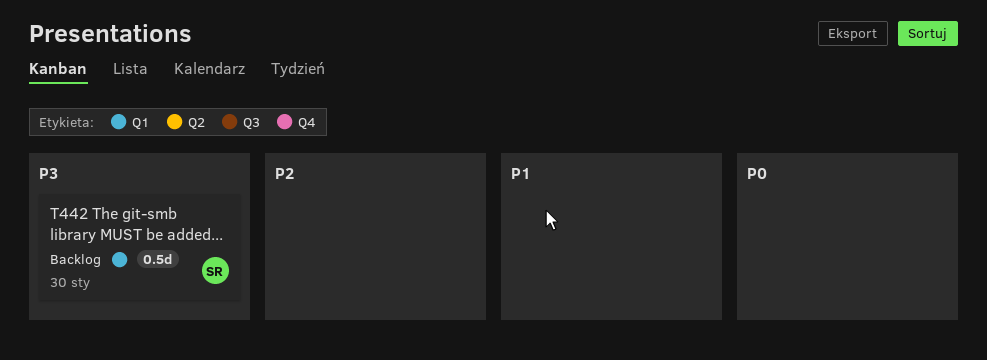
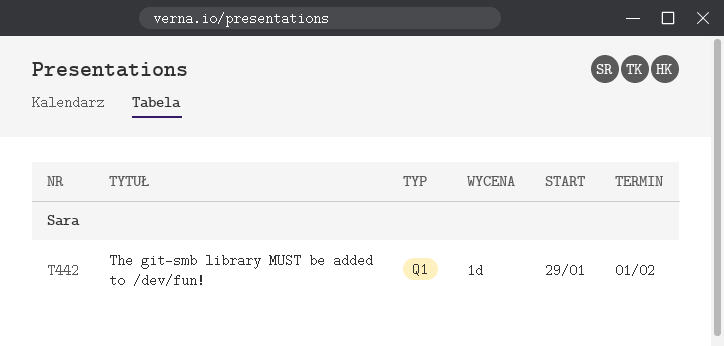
T442, estimate: 0.5d -> 1d
T442, due: Jan 30 -> Feb 1

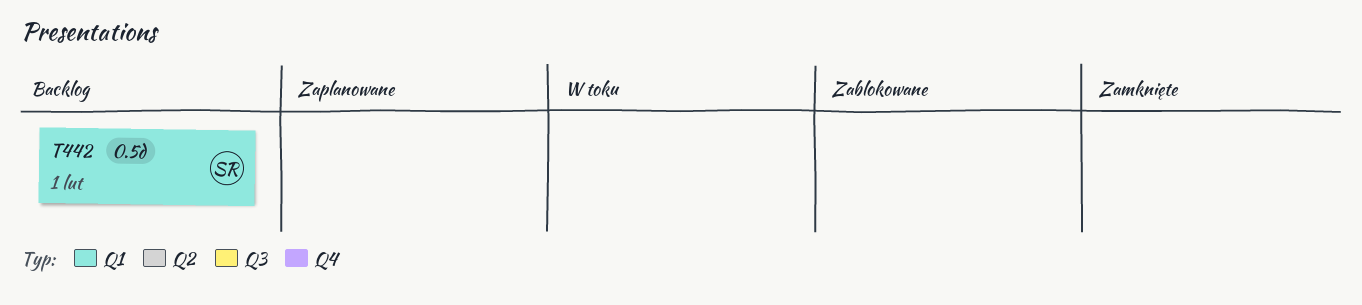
T442, estimate: 1d -> 0.5d

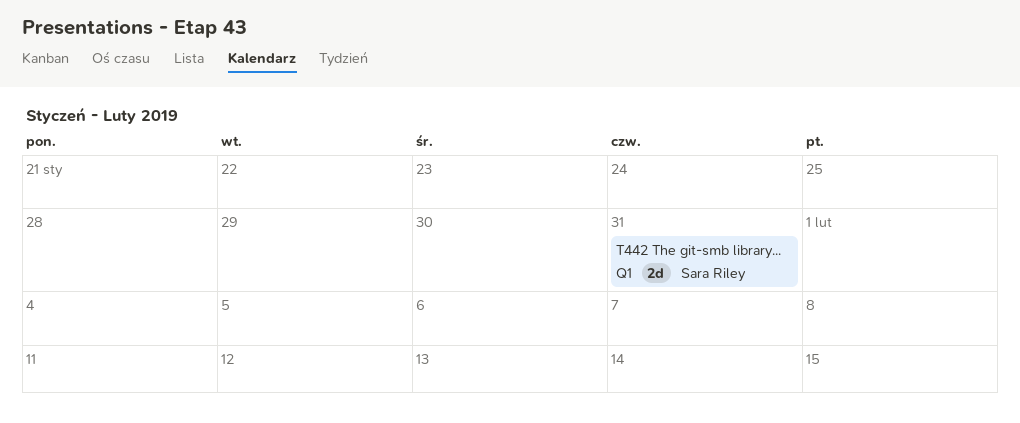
T442, estimate: 0.5d -> 2d
T442, due: Feb 1 -> Jan 31

